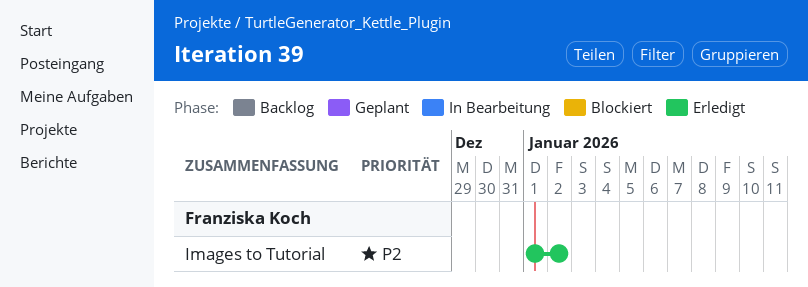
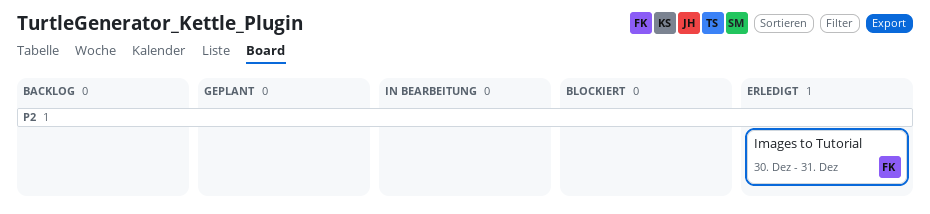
Images to Tutorial, start: Jan 1 -> Dec 30
Images to Tutorial, due: Jan 2 -> Dec 31

